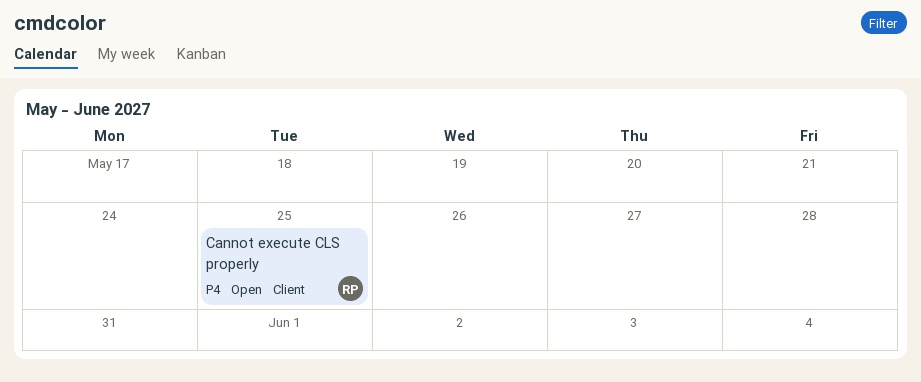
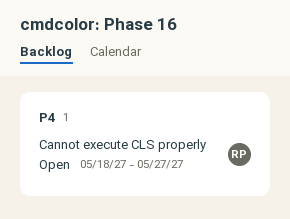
Cannot execute CLS properly, due: May 25 -> May 27

